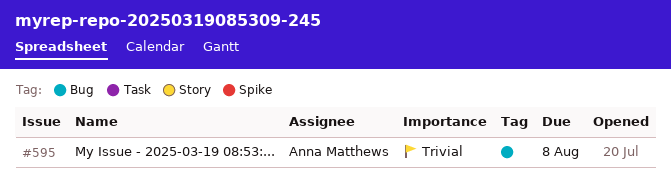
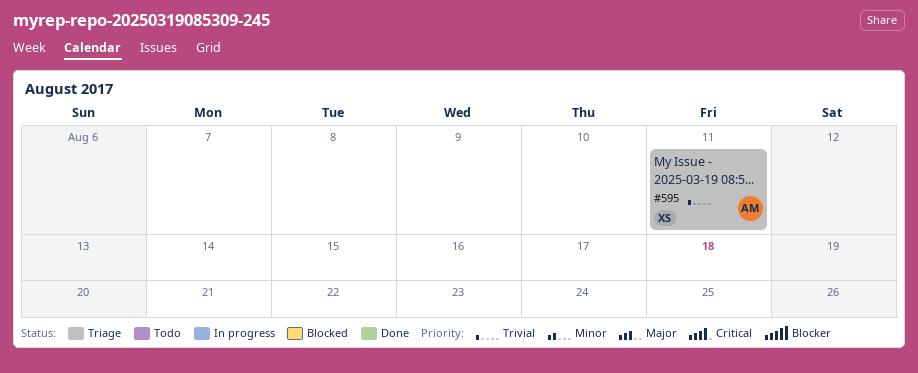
#595, due: Aug 8 -> Aug 11

